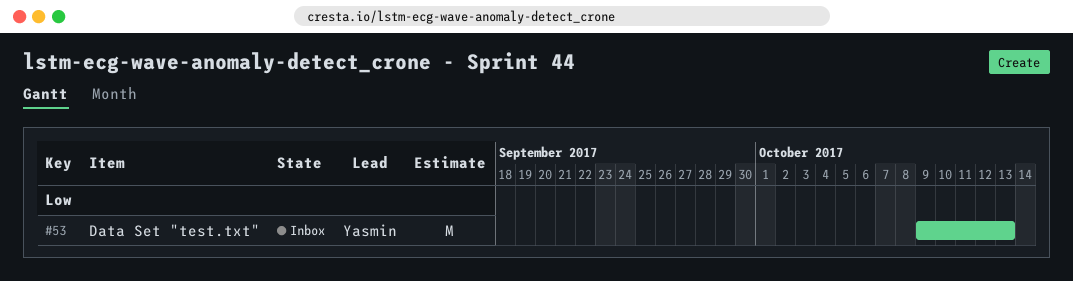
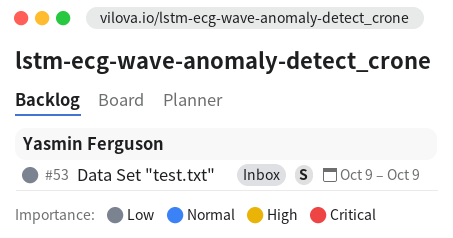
#53, estimate: M -> S
#53, due: Oct 13 -> Oct 9

